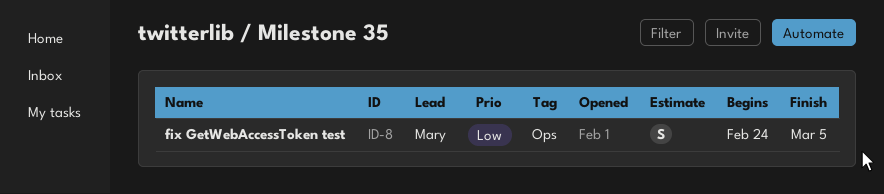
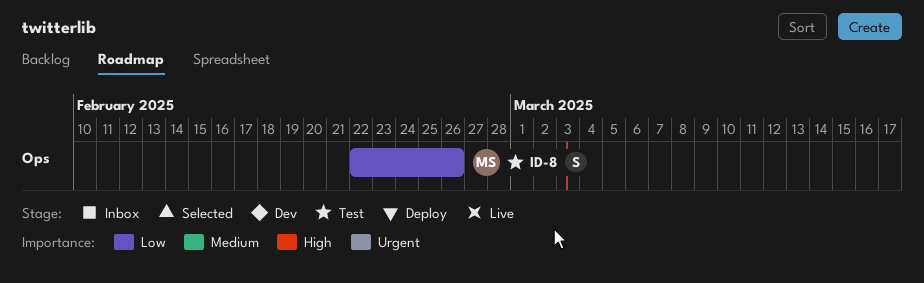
ID-8, start: Feb 24 -> Feb 22
ID-8, due: Mar 5 -> Feb 26

